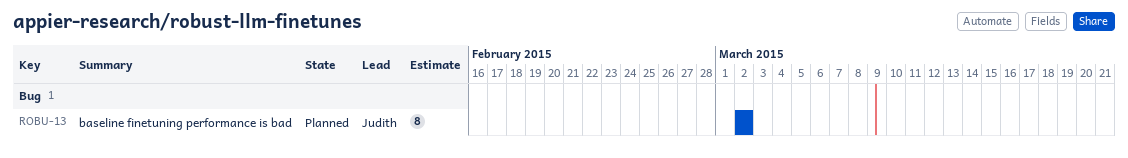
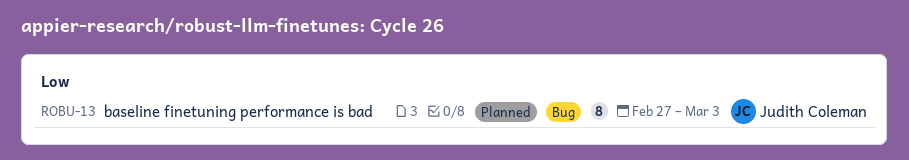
ROBU-13, start: Mar 2 -> Feb 27
ROBU-13, due: Mar 2 -> Mar 3

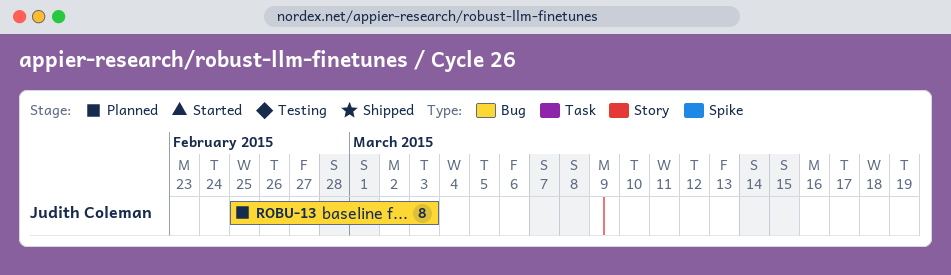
ROBU-13, start: Feb 27 -> Feb 25

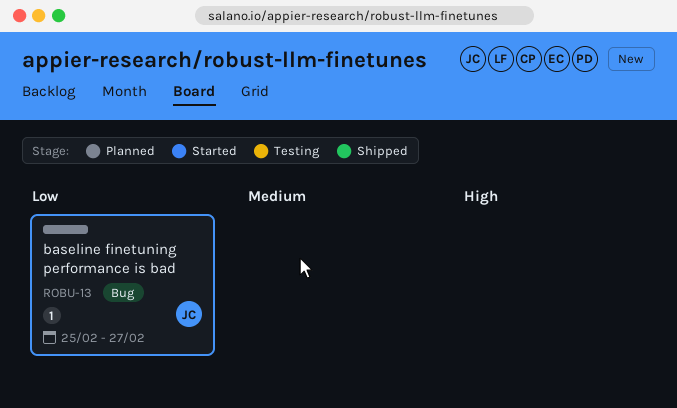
ROBU-13, estimate: 8 -> 1
ROBU-13, due: Mar 3 -> Feb 27

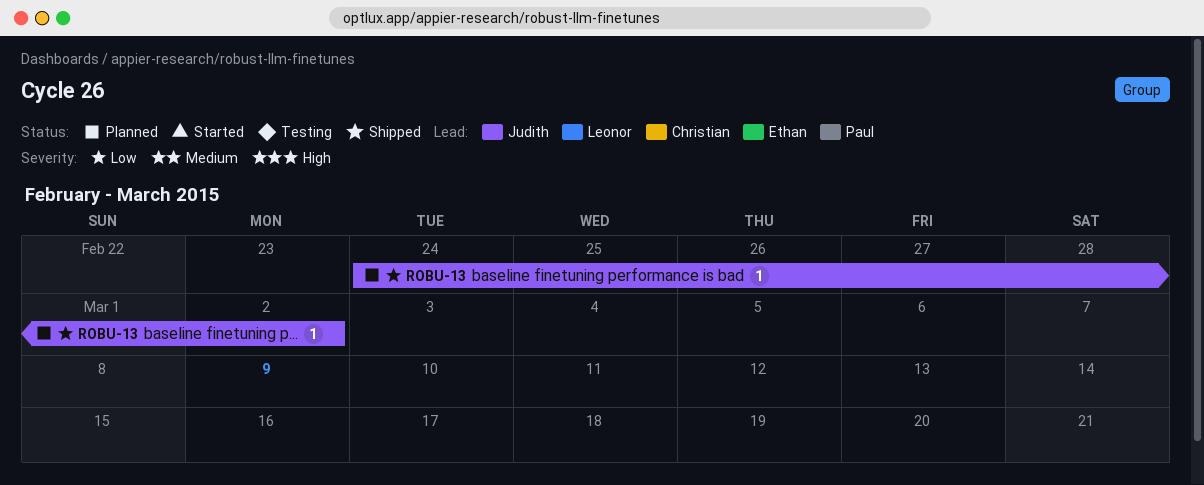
ROBU-13, start: Feb 25 -> Feb 24
ROBU-13, due: Feb 27 -> Mar 2

